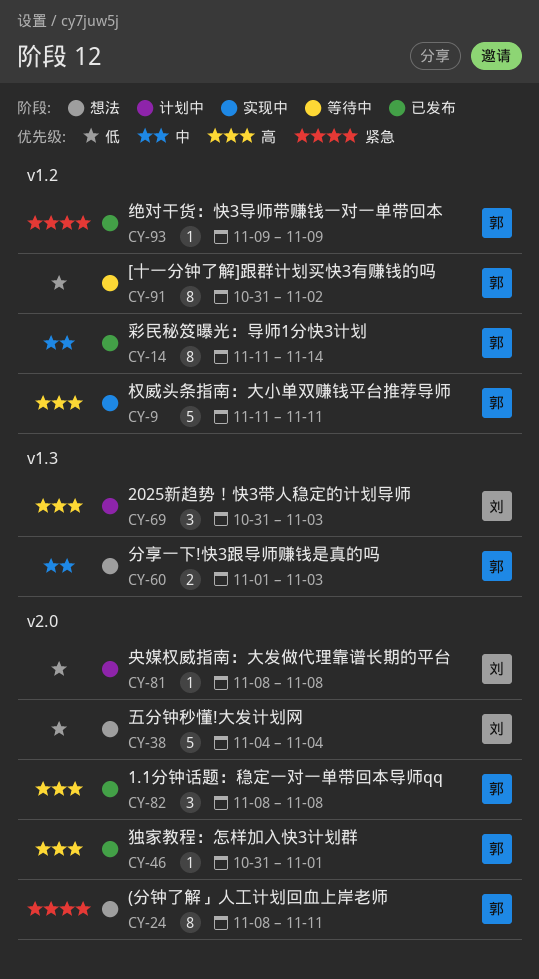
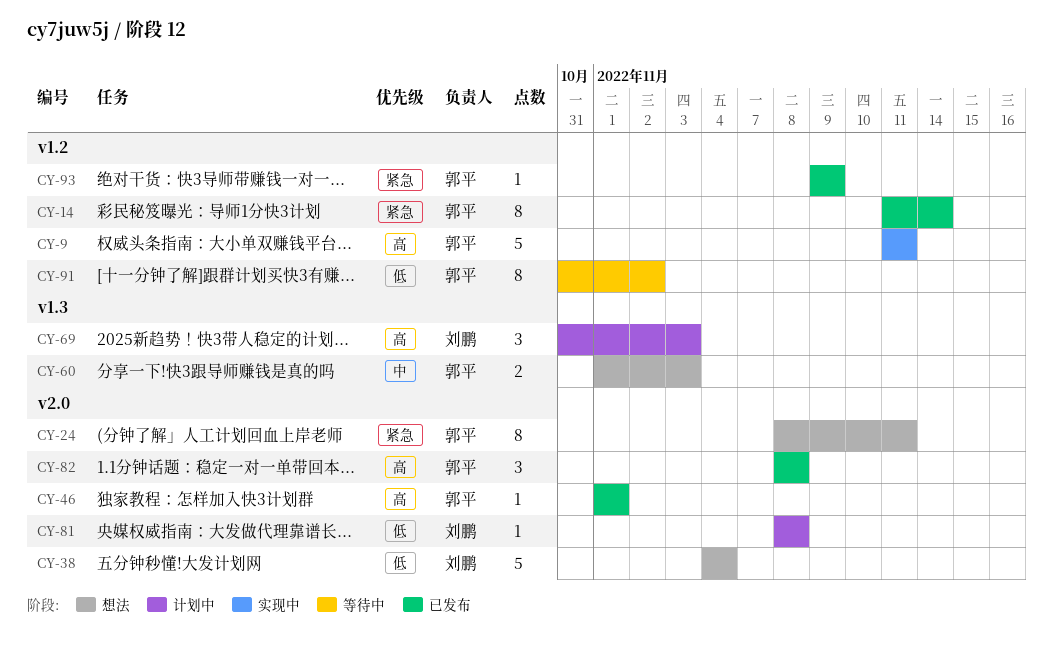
CY-14, priority: 中 -> 紧急
CY-46, start: Oct 31 -> Nov 1

